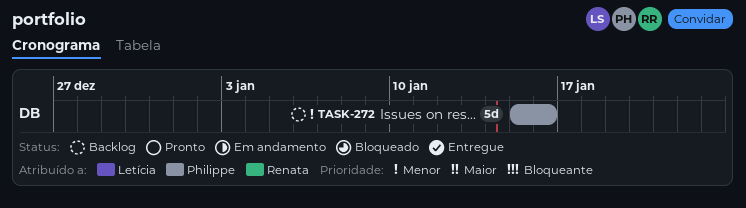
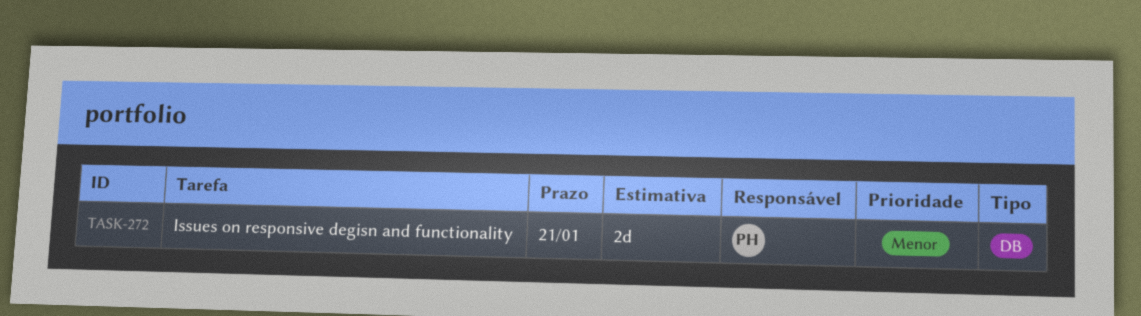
TASK-272, estimate: 5d -> 2d
TASK-272, due: Jan 16 -> Jan 21

